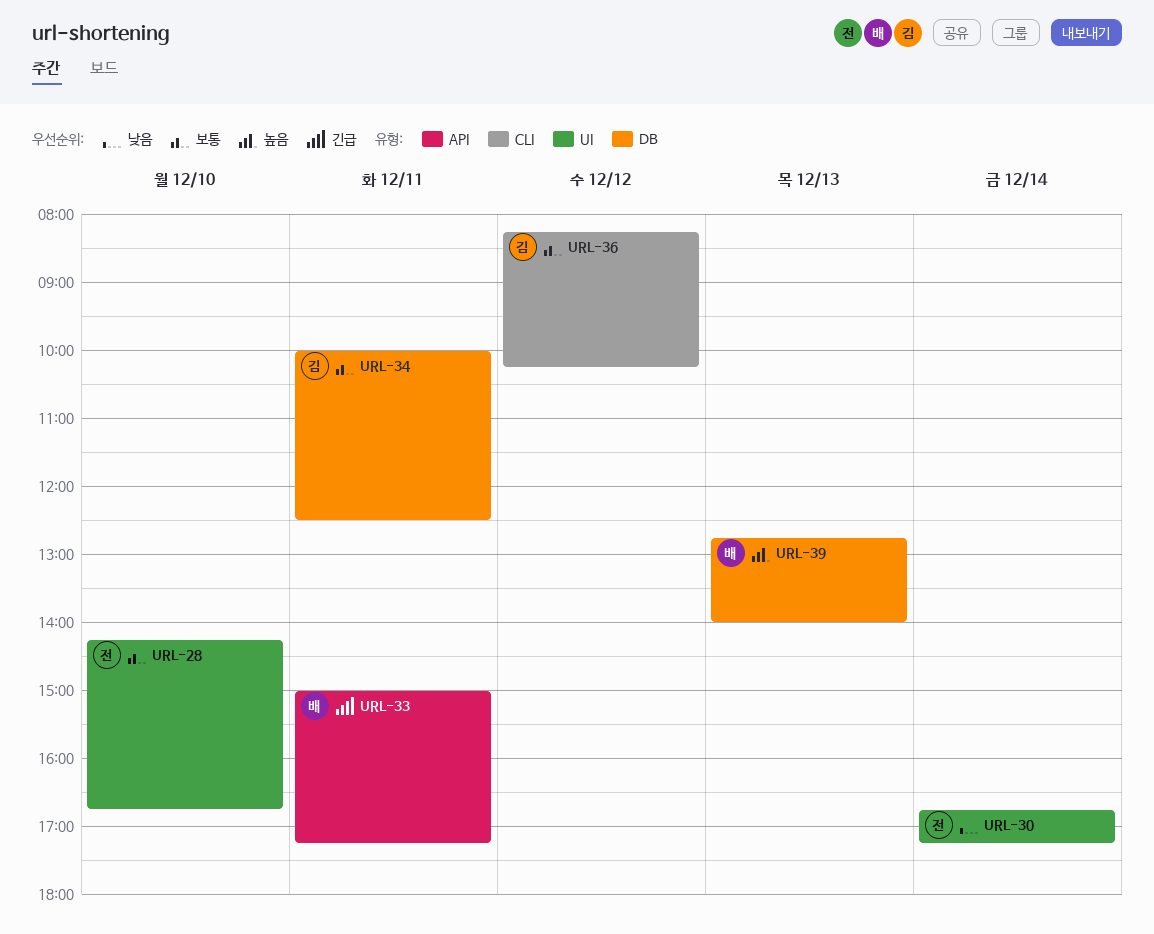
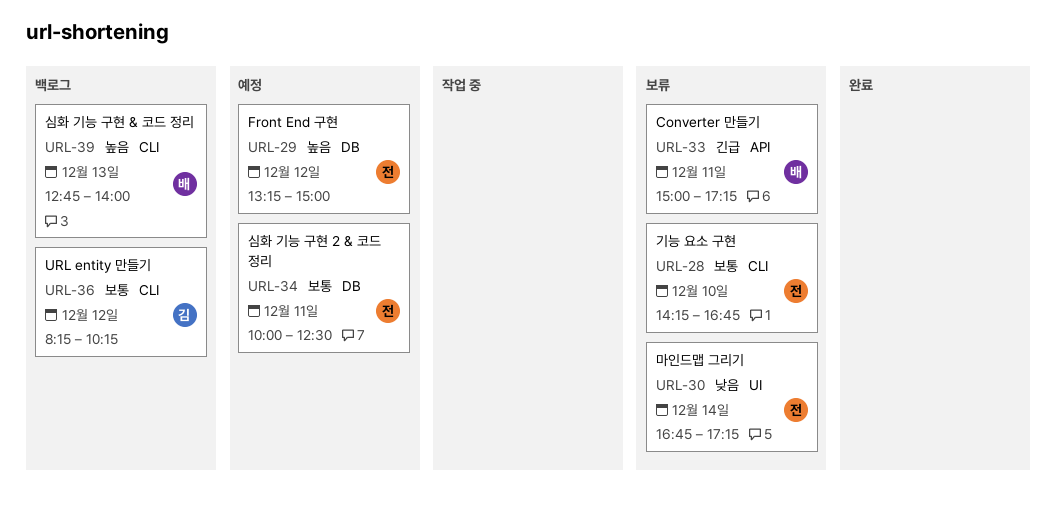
URL-28, label: UI -> CLI
URL-29: none -> present
URL-34, owner: 김 -> 전
URL-39, label: DB -> CLI

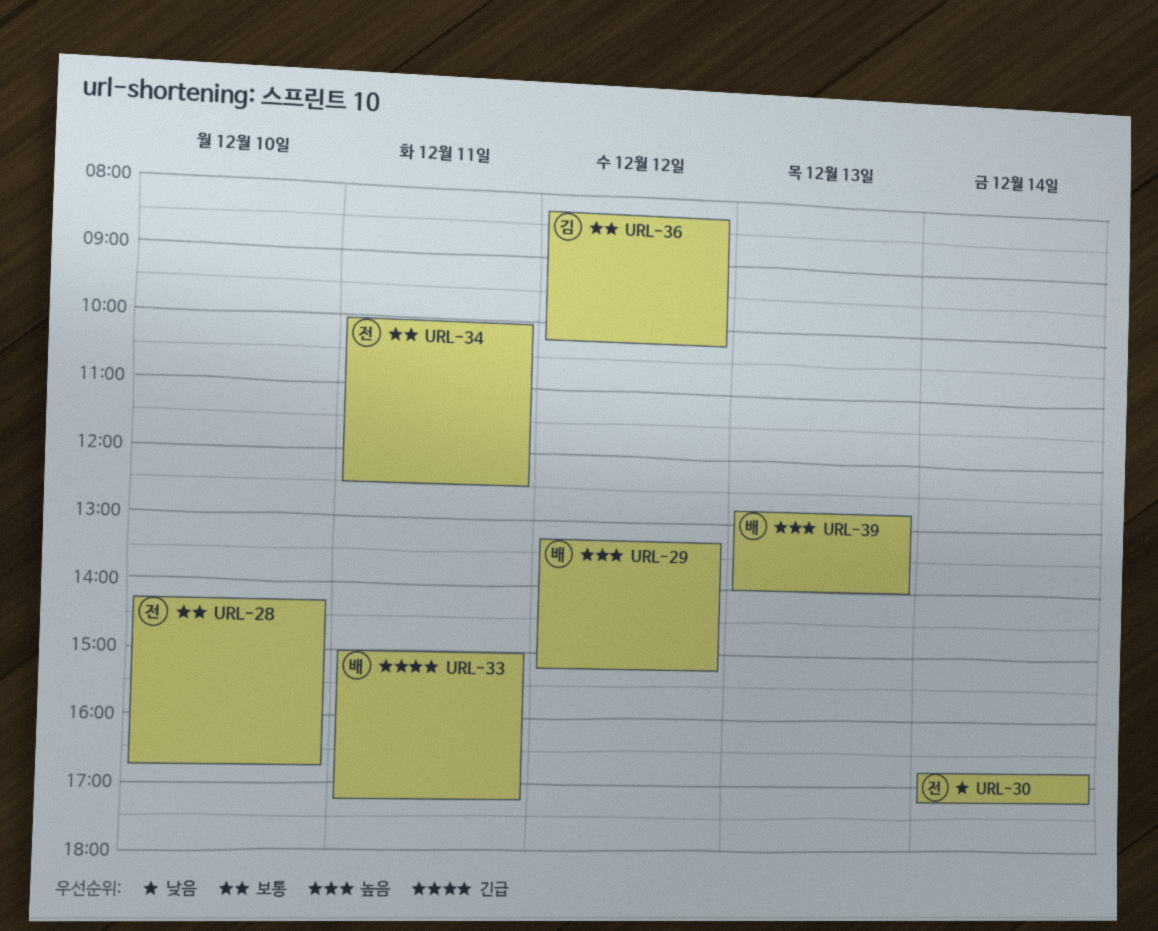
URL-29, owner: 전 -> 배
URL-29, ends: 15:00 -> 15:15

